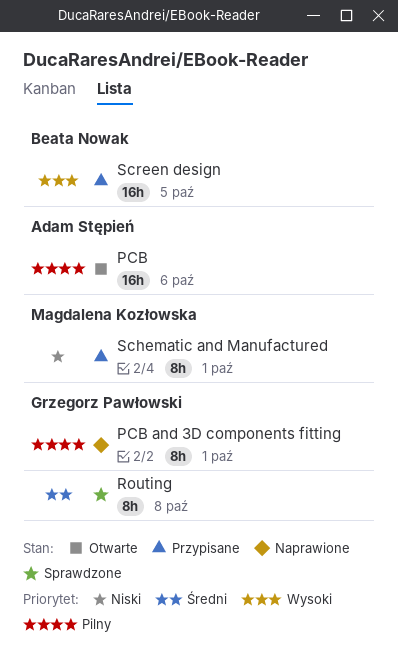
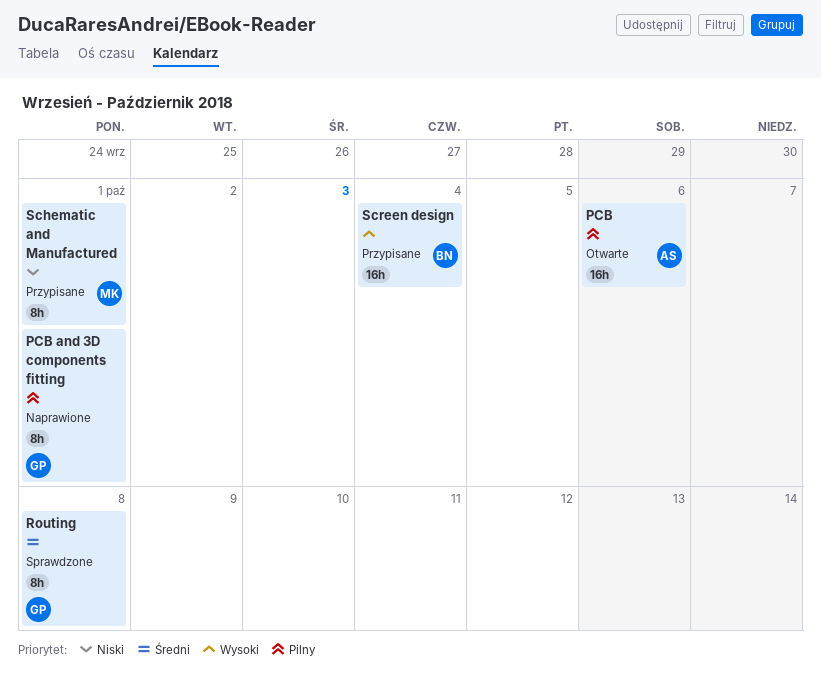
Screen design, due: Oct 5 -> Oct 4

